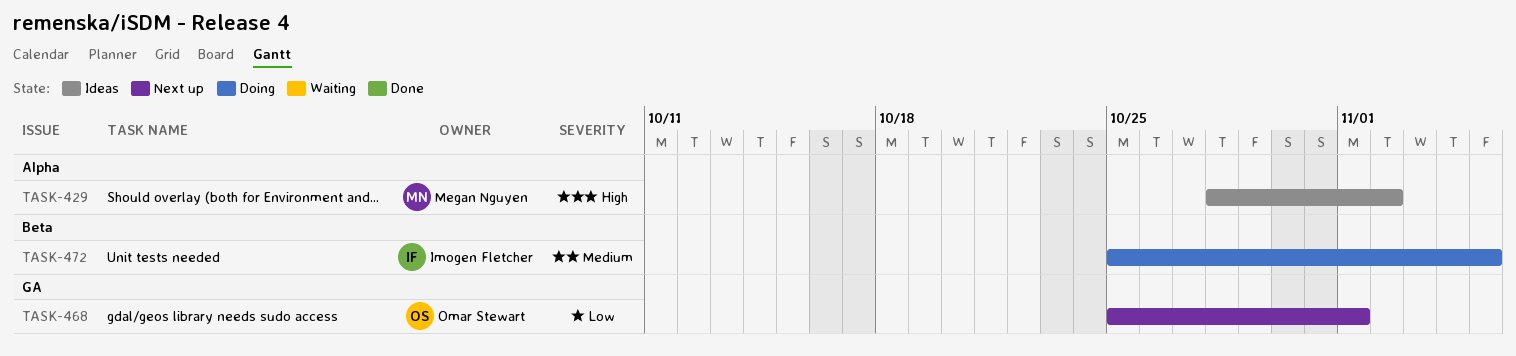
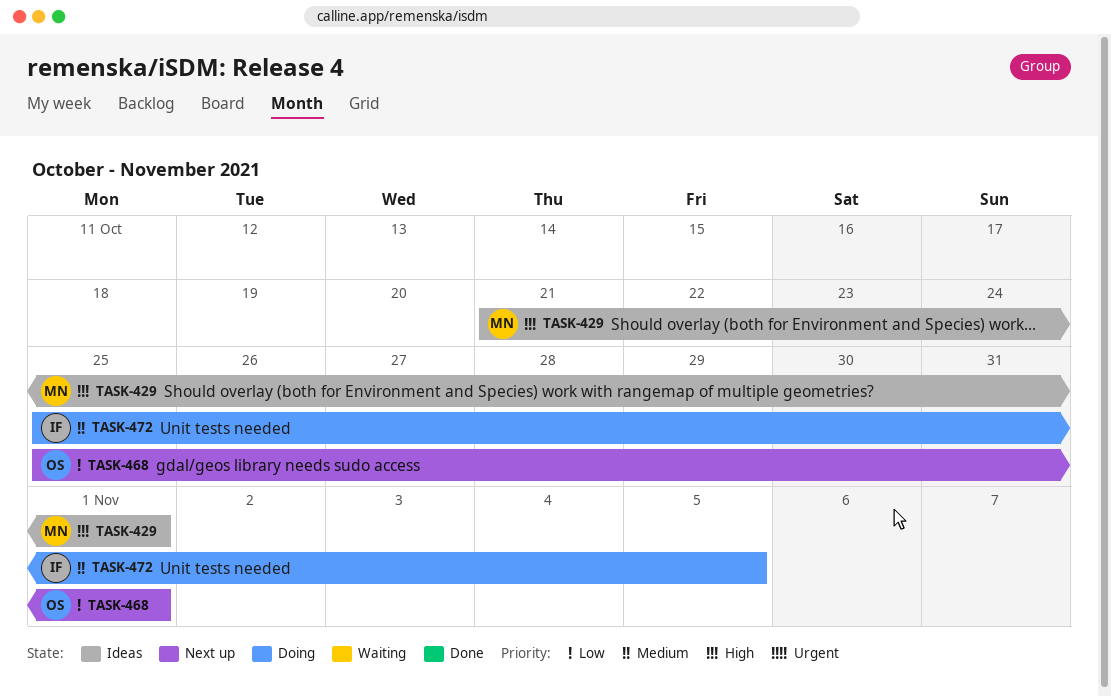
TASK-429, start: Oct 28 -> Oct 21
TASK-429, due: Nov 2 -> Nov 1

